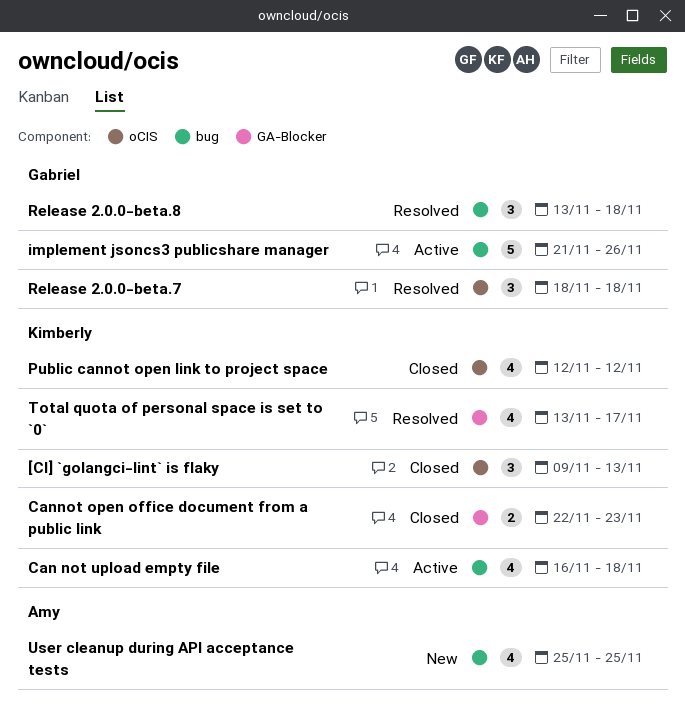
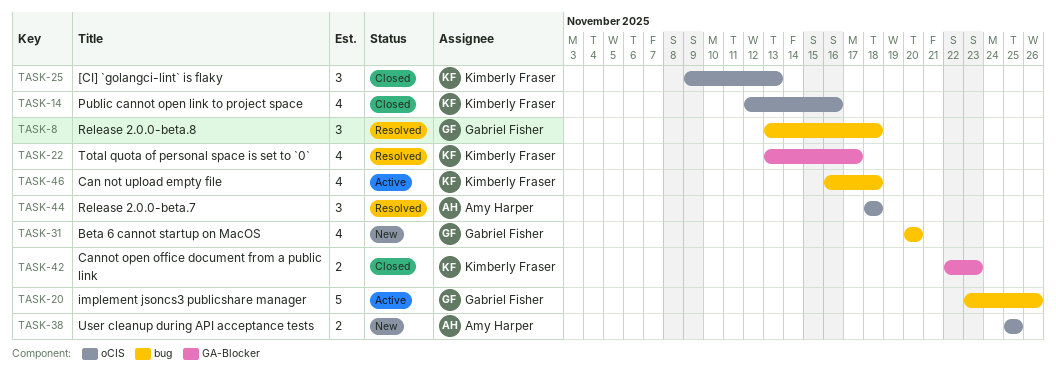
Beta 6 cannot startup on MacOS: none -> present
implement jsoncs3 publicshare manager, start: Nov 21 -> Nov 23
Public cannot open link to project space, due: Nov 12 -> Nov 16
Release 2.0.0-beta.7, owner: Gabriel Fisher -> Amy Harper
User cleanup during API acceptance tests, label: bug -> oCIS
User cleanup during API acceptance tests, estimate: 4 -> 2

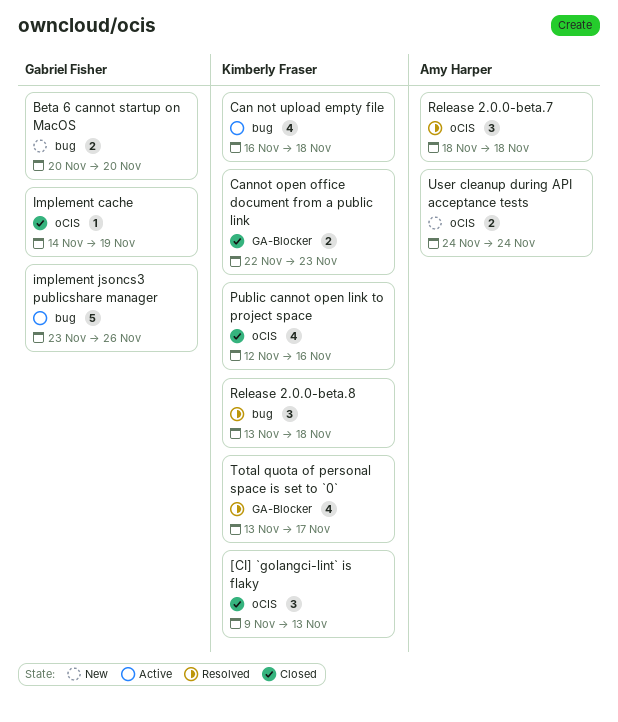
Beta 6 cannot startup on MacOS, estimate: 4 -> 2
Implement cache: none -> present
Release 2.0.0-beta.8, owner: Gabriel Fisher -> Kimberly Fraser
User cleanup during API acceptance tests, start: Nov 25 -> Nov 24
User cleanup during API acceptance tests, due: Nov 25 -> Nov 24

